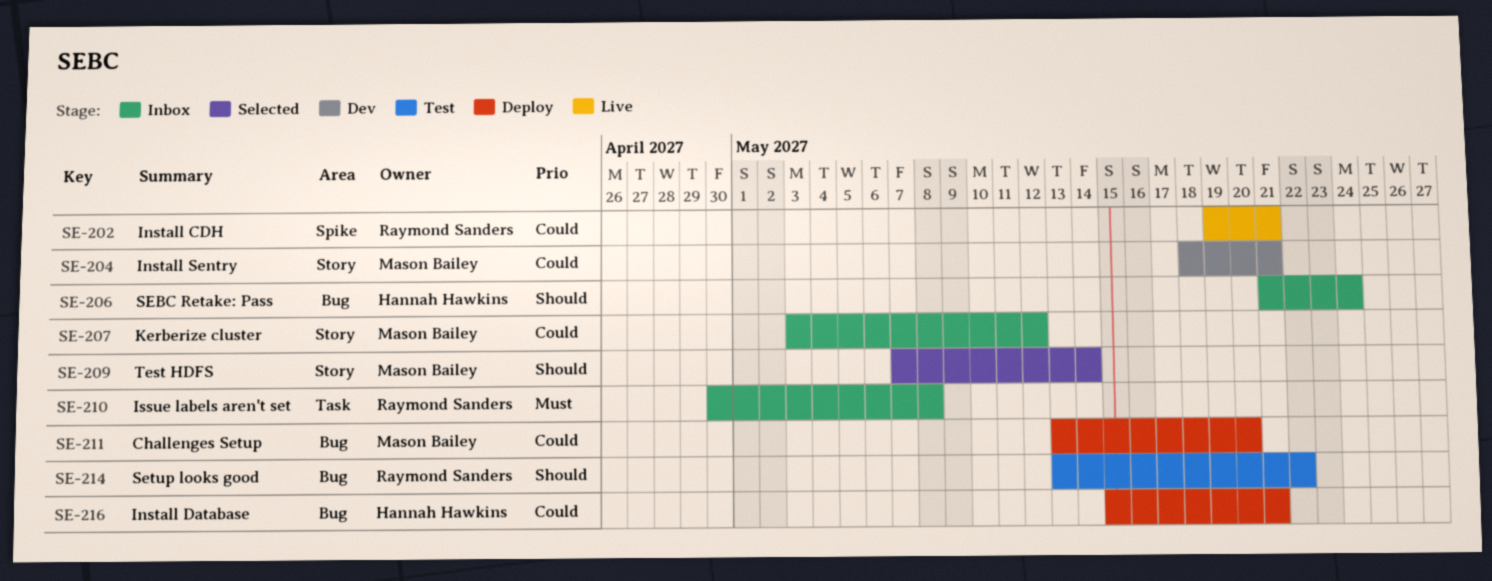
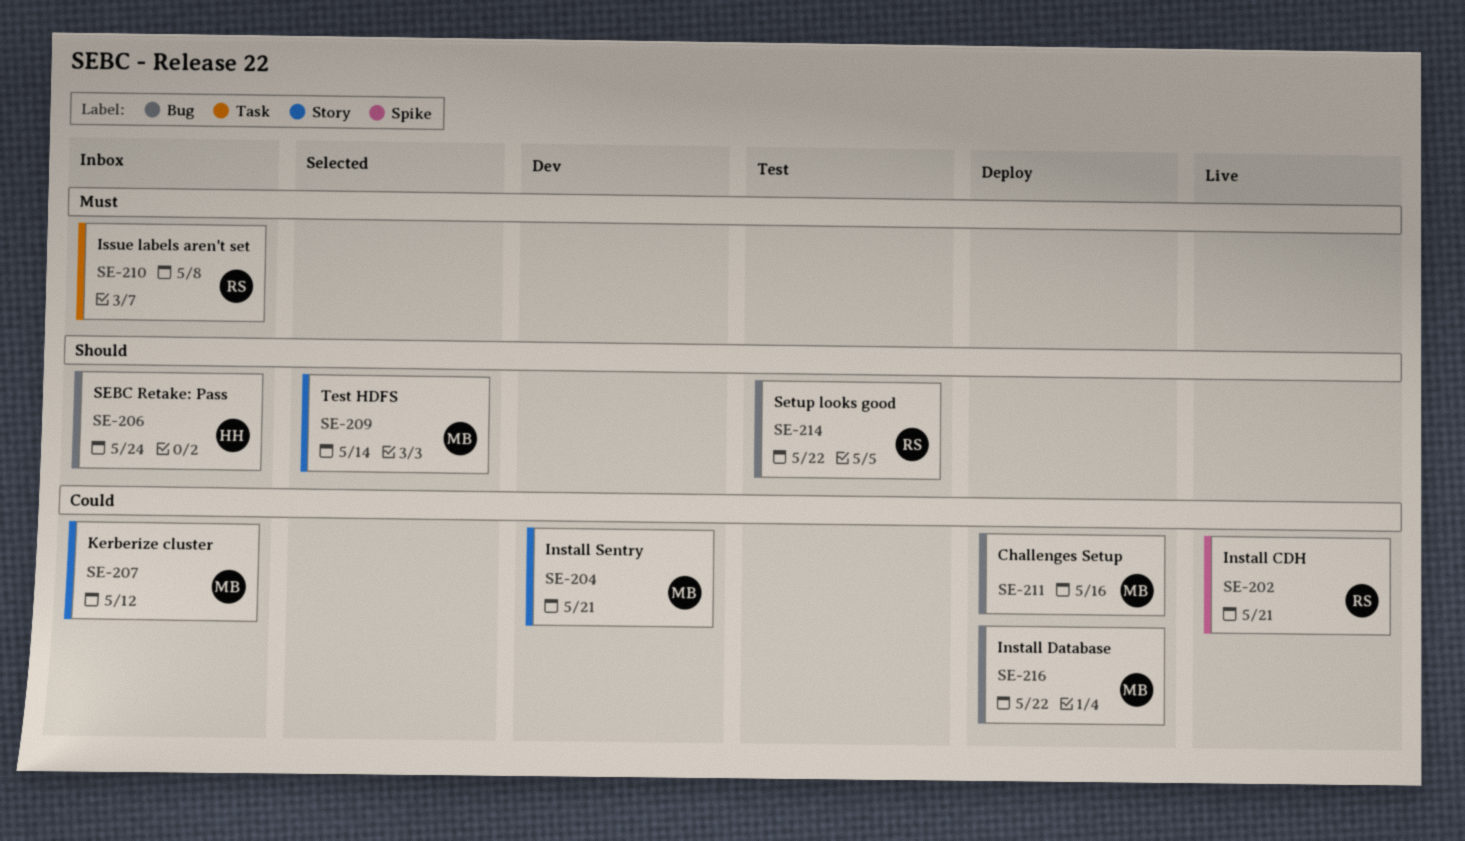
SE-211, due: May 20 -> May 16
SE-216, owner: Hannah Hawkins -> Mason Bailey
SE-216, due: May 21 -> May 22

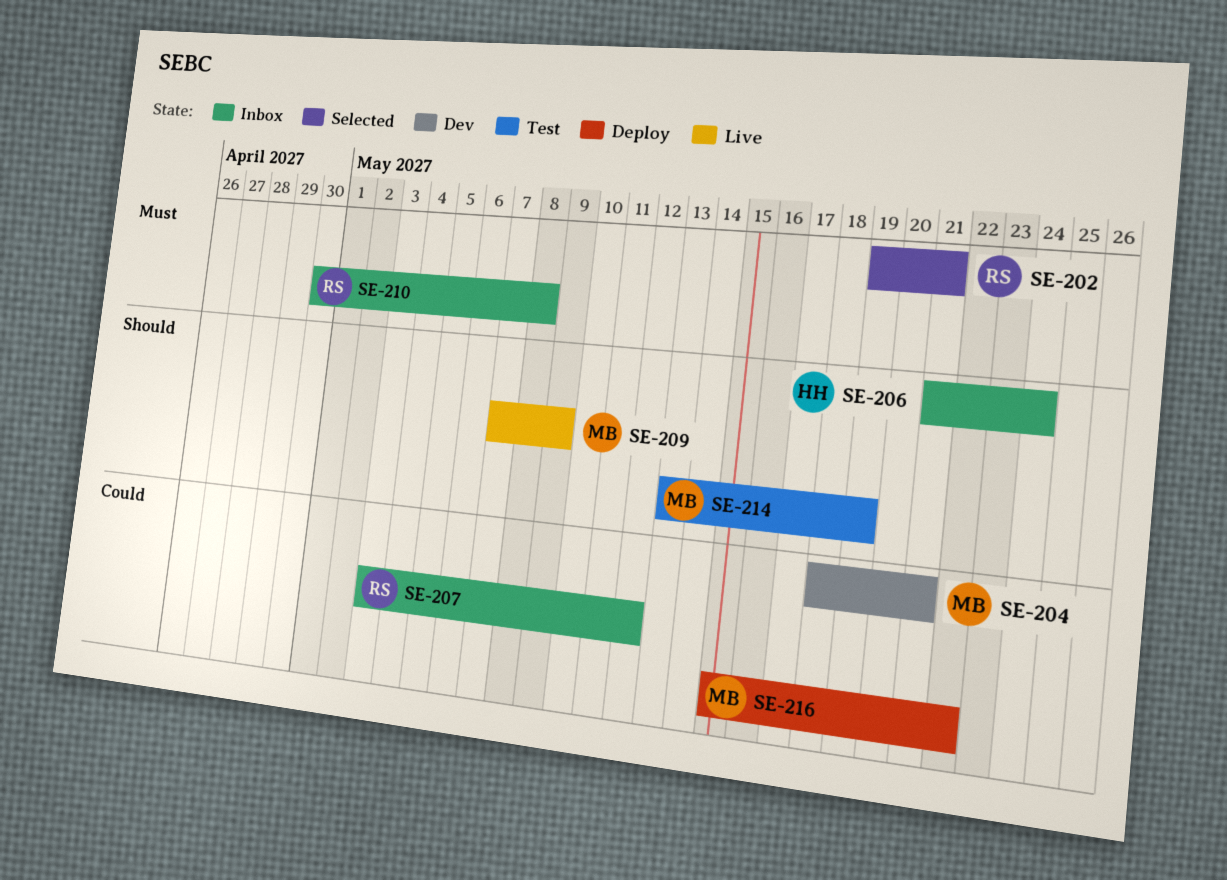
SE-202, status: Live -> Selected
SE-202, priority: Could -> Must
SE-207, owner: MB -> RS
SE-209, status: Selected -> Live
SE-209, due: May 14 -> May 9
SE-211: present -> none
SE-214, owner: RS -> MB
SE-214, due: May 22 -> May 19

